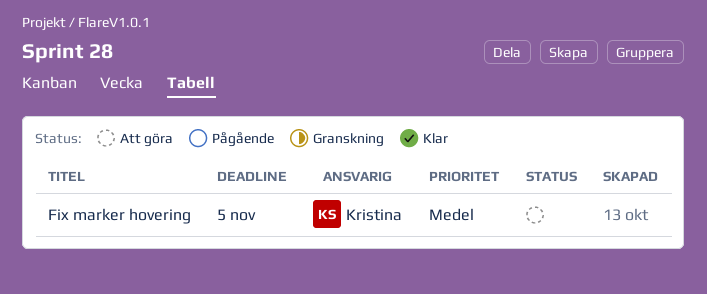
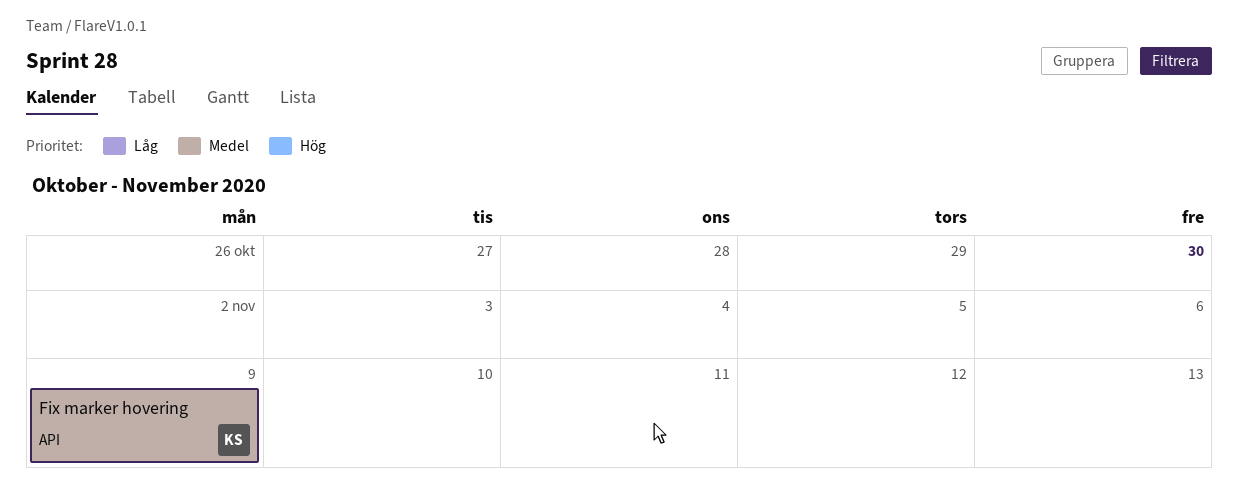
Fix marker hovering, due: Nov 5 -> Nov 9

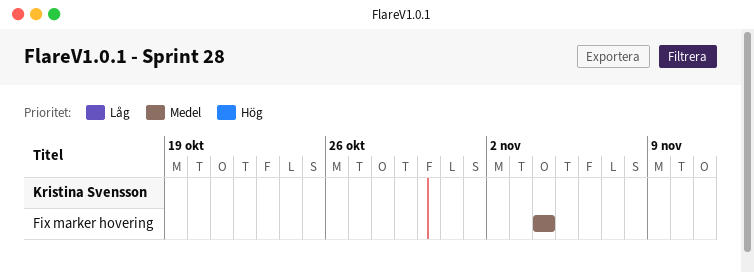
Fix marker hovering, due: Nov 9 -> Nov 4

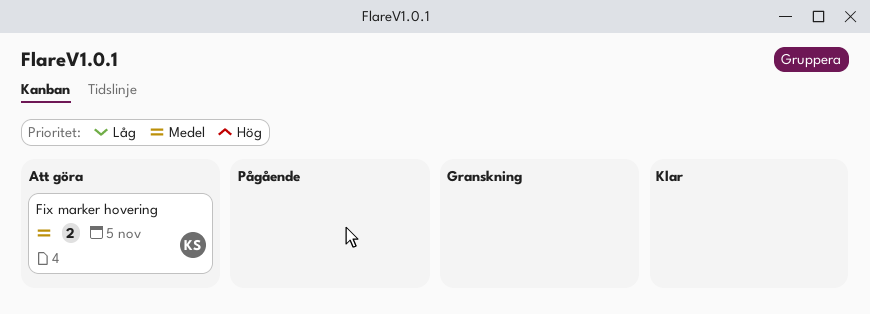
Fix marker hovering, due: Nov 4 -> Nov 5

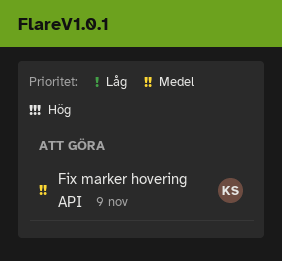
Fix marker hovering, due: Nov 5 -> Nov 9

